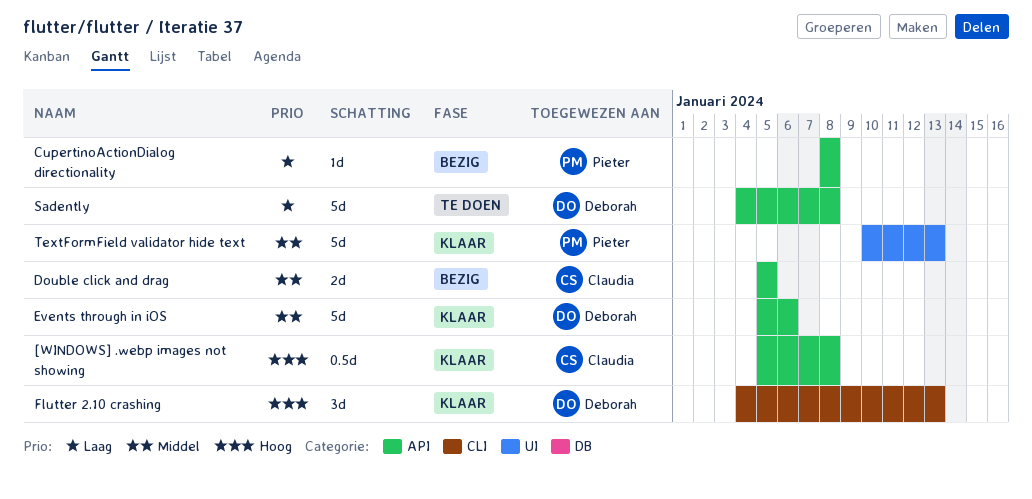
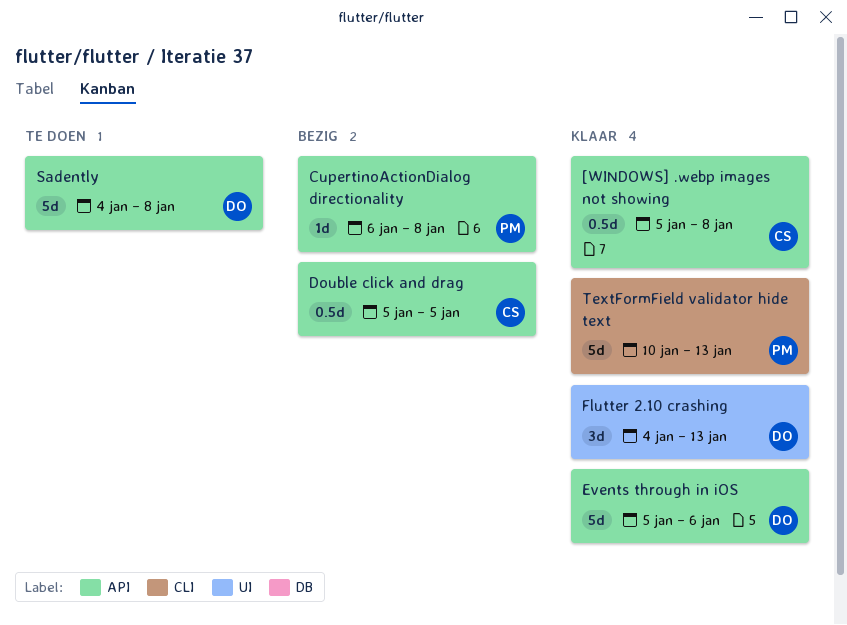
CupertinoActionDialog directionality, start: Jan 8 -> Jan 6
Double click and drag, estimate: 2d -> 0.5d
Flutter 2.10 crashing, label: CLI -> UI
TextFormField validator hide text, label: UI -> CLI

